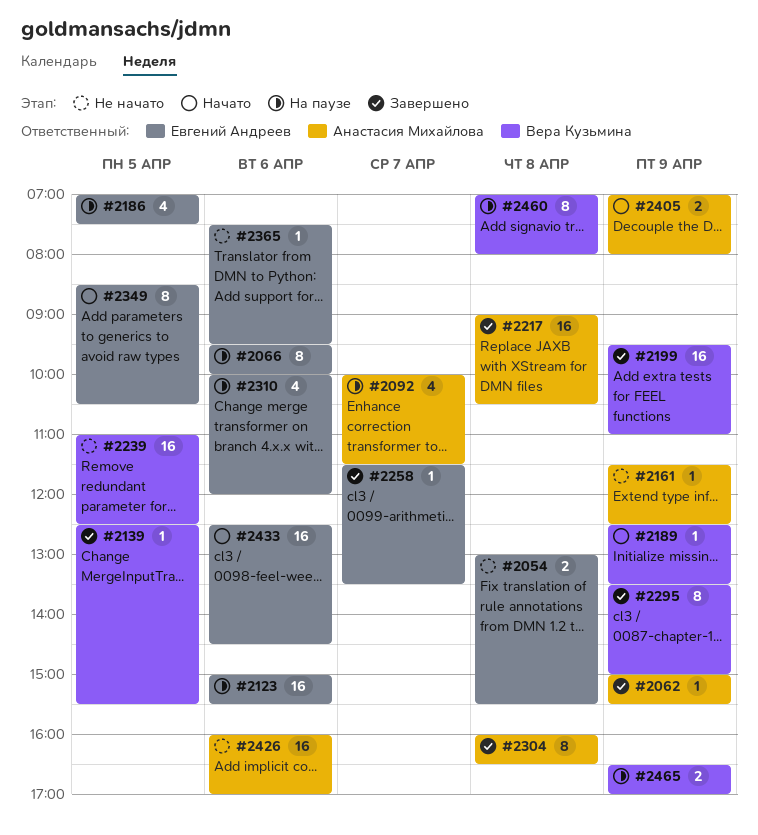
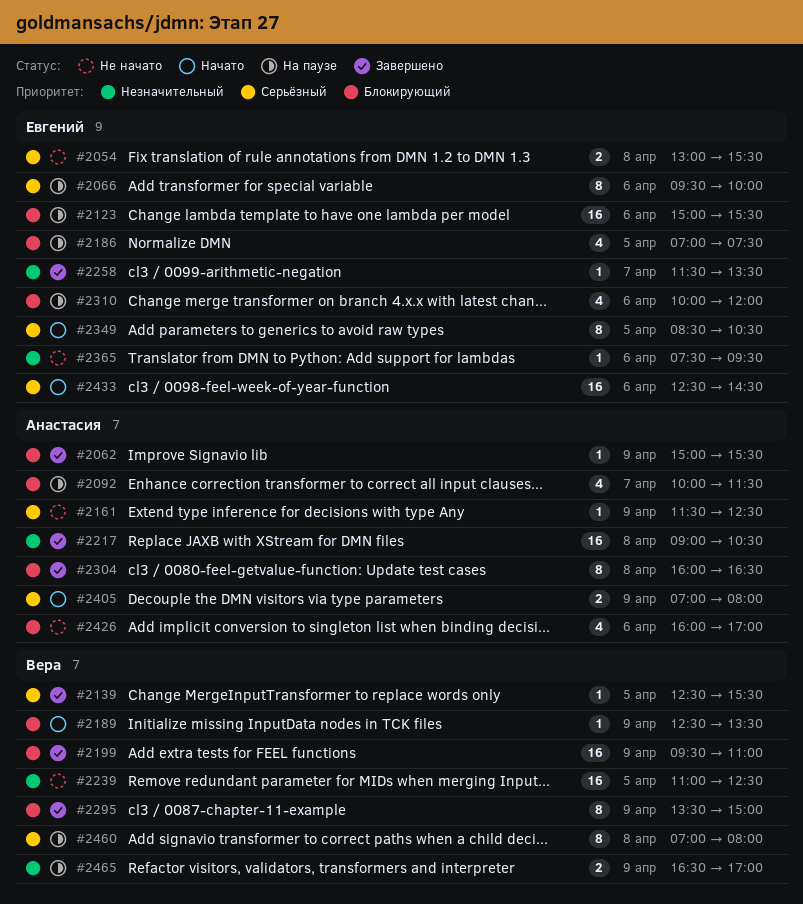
#2426, estimate: 16 -> 4

